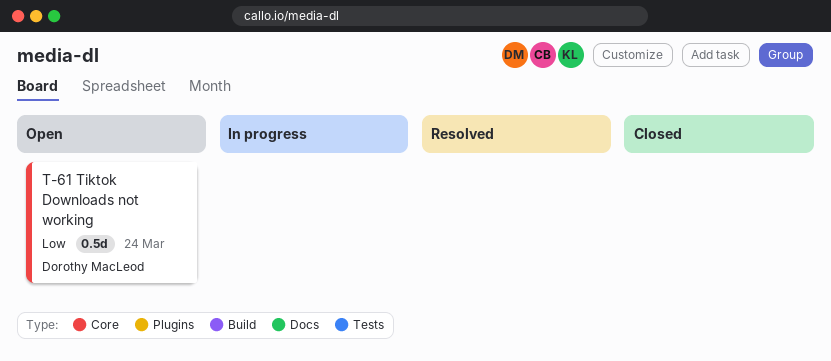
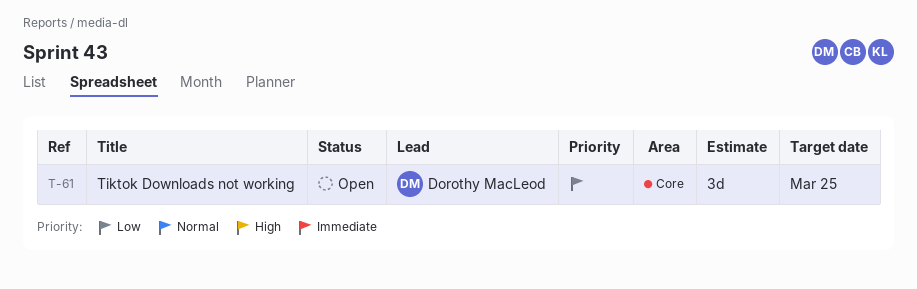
T-61, estimate: 0.5d -> 3d
T-61, due: Mar 24 -> Mar 25

